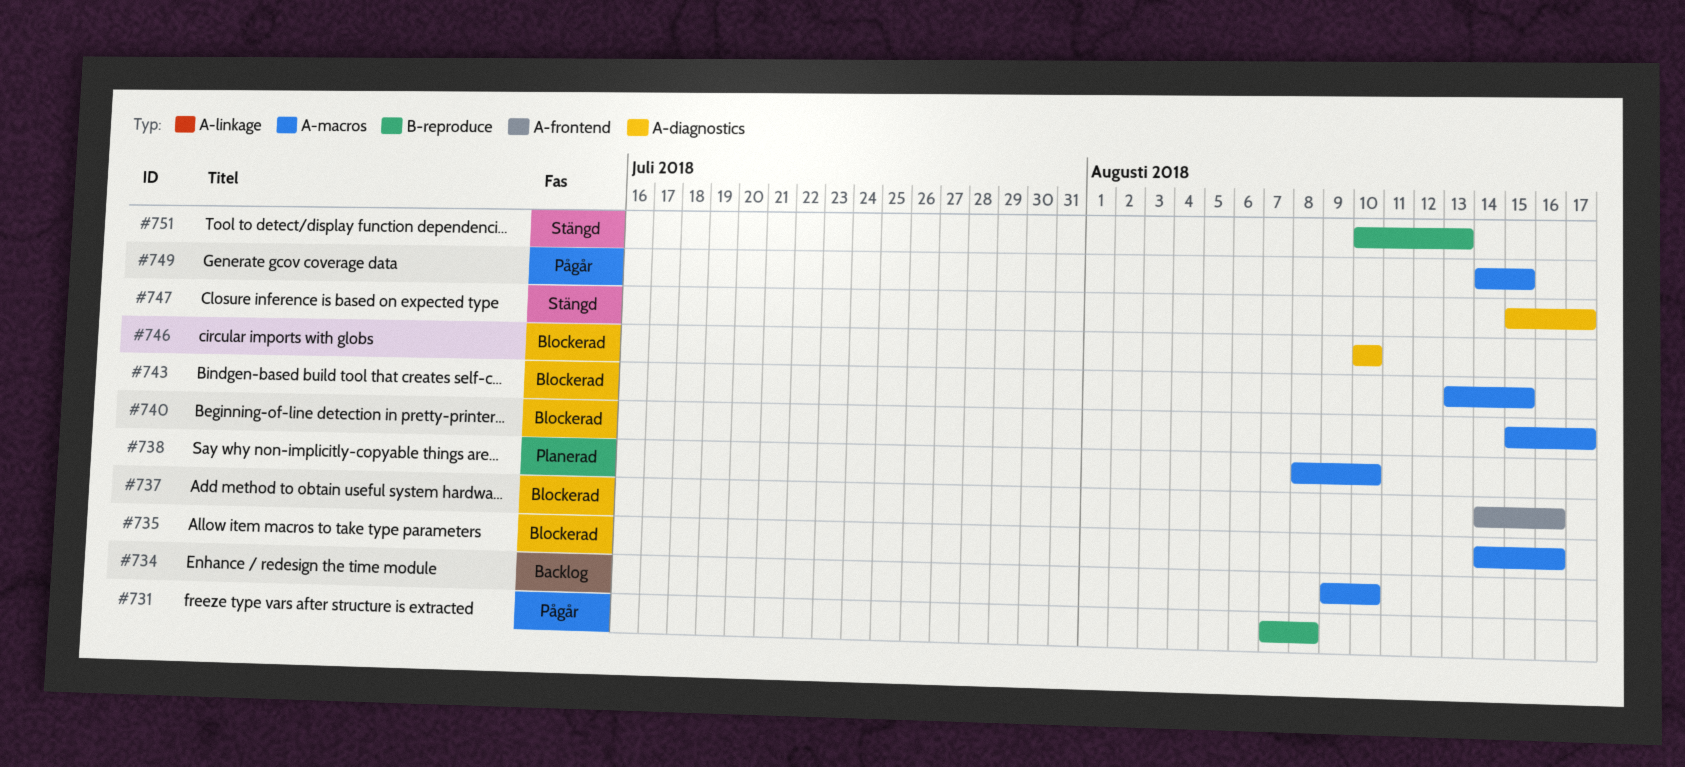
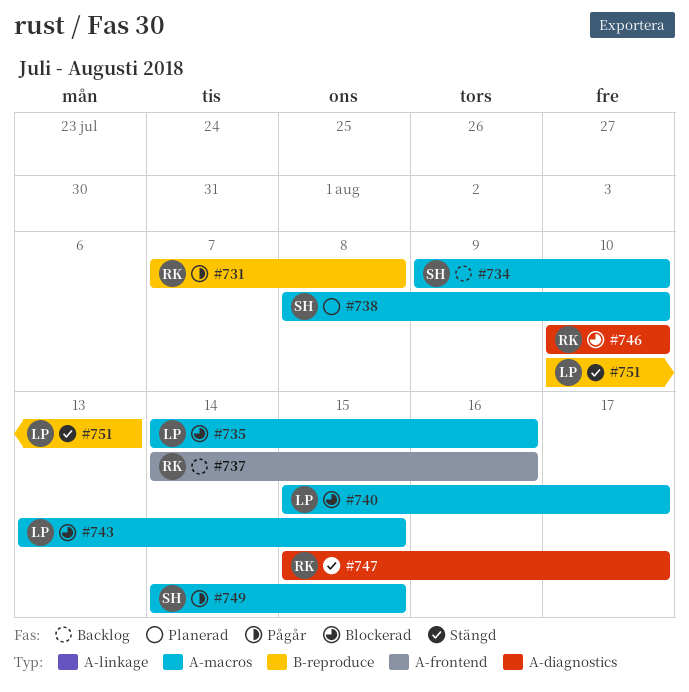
#737, status: Blockerad -> Backlog

